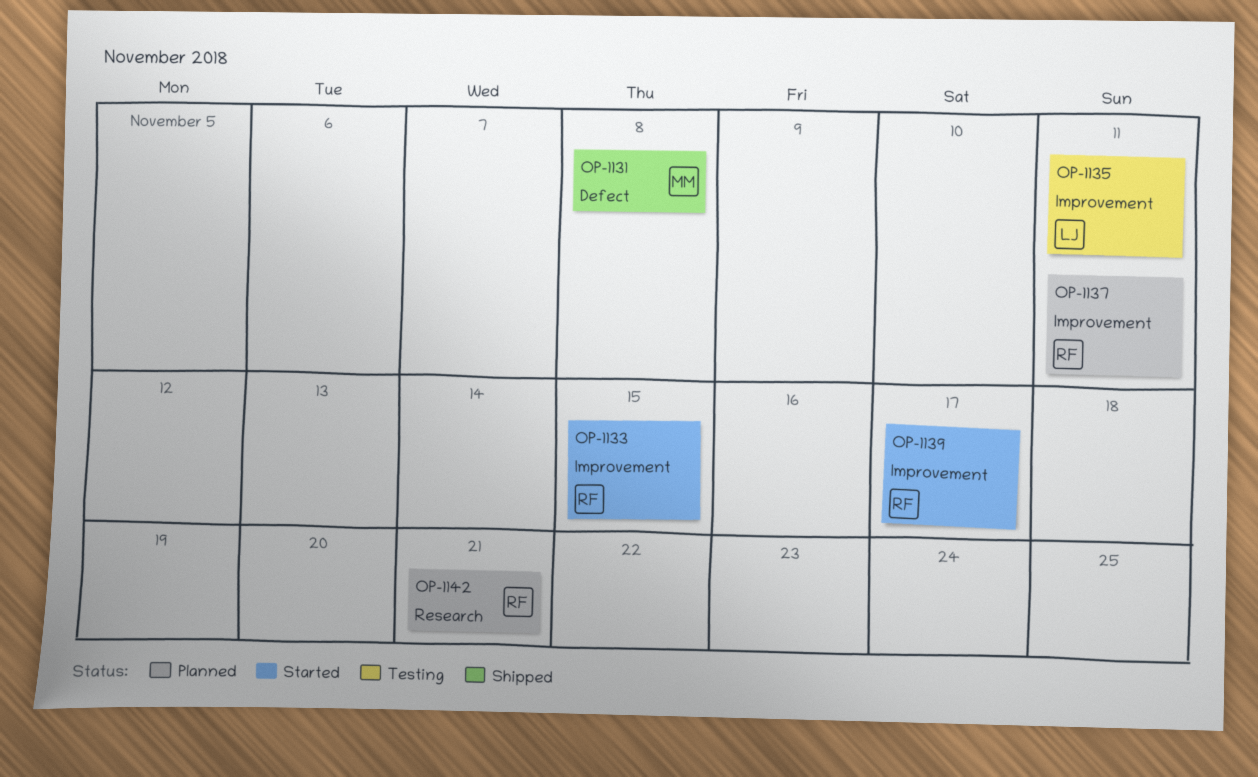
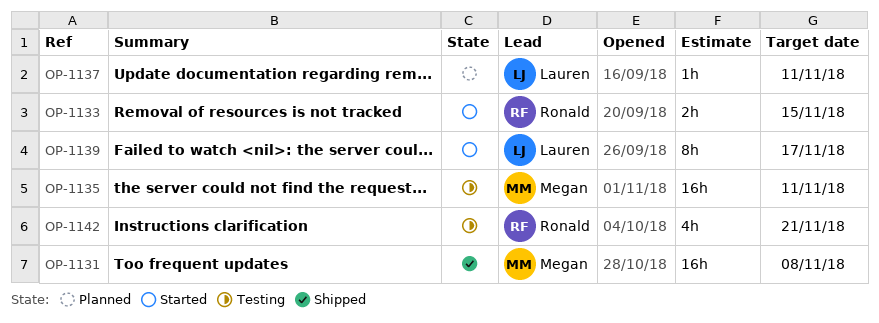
OP-1135, owner: Lauren -> Megan
OP-1137, owner: Ronald -> Lauren
OP-1139, owner: Ronald -> Lauren
OP-1142, status: Planned -> Testing

